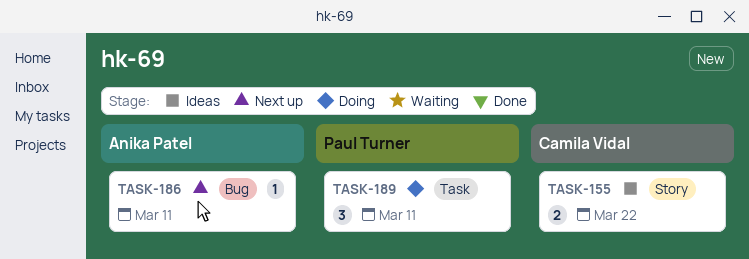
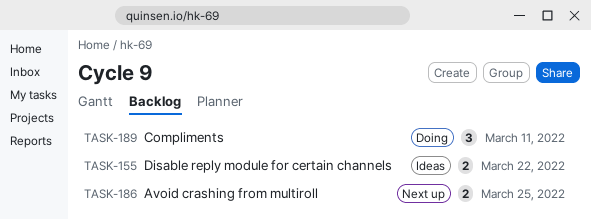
TASK-186, estimate: 1 -> 2
TASK-186, due: Mar 11 -> Mar 25

